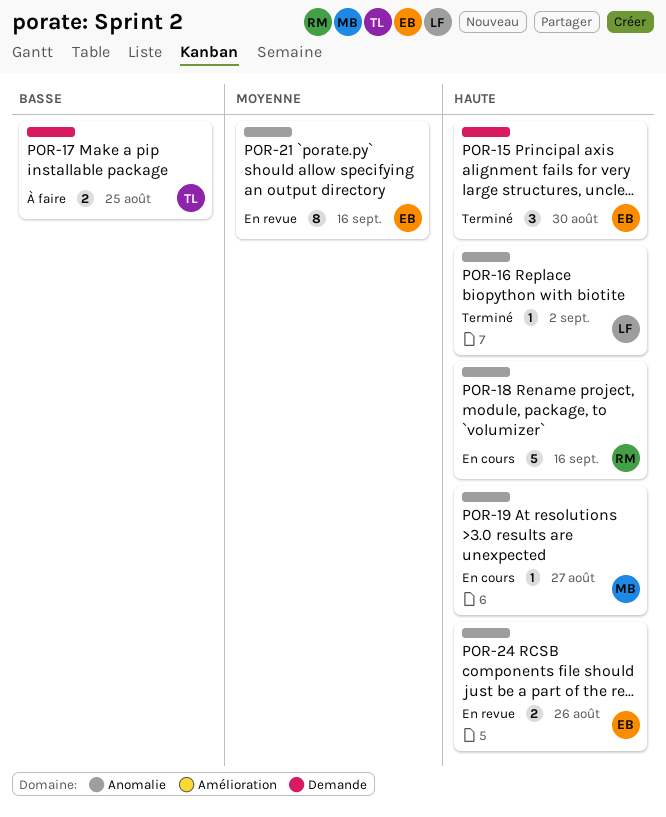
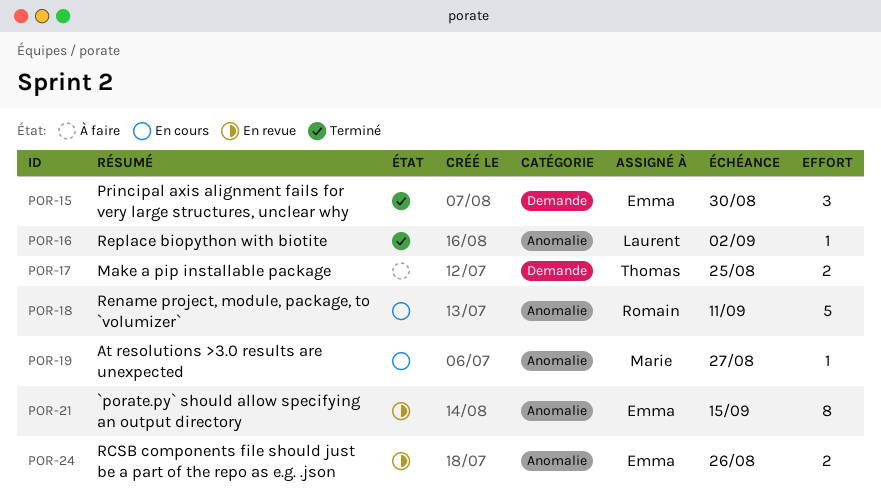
POR-18, due: Sep 16 -> Sep 11
POR-21, due: Sep 16 -> Sep 15

